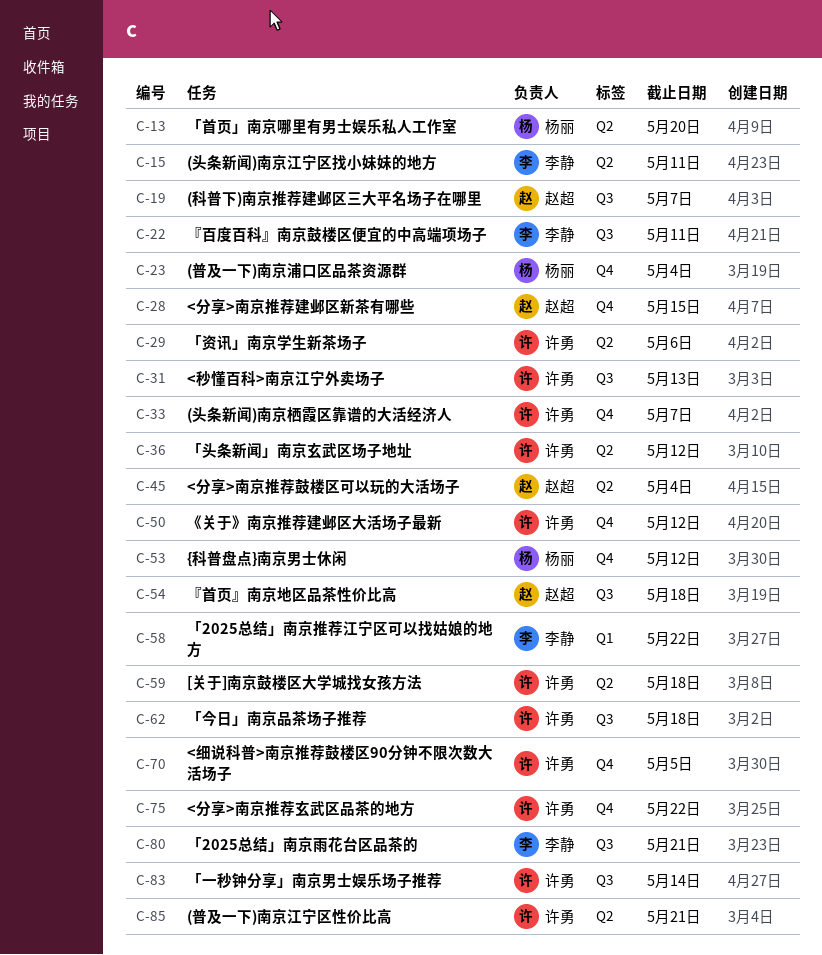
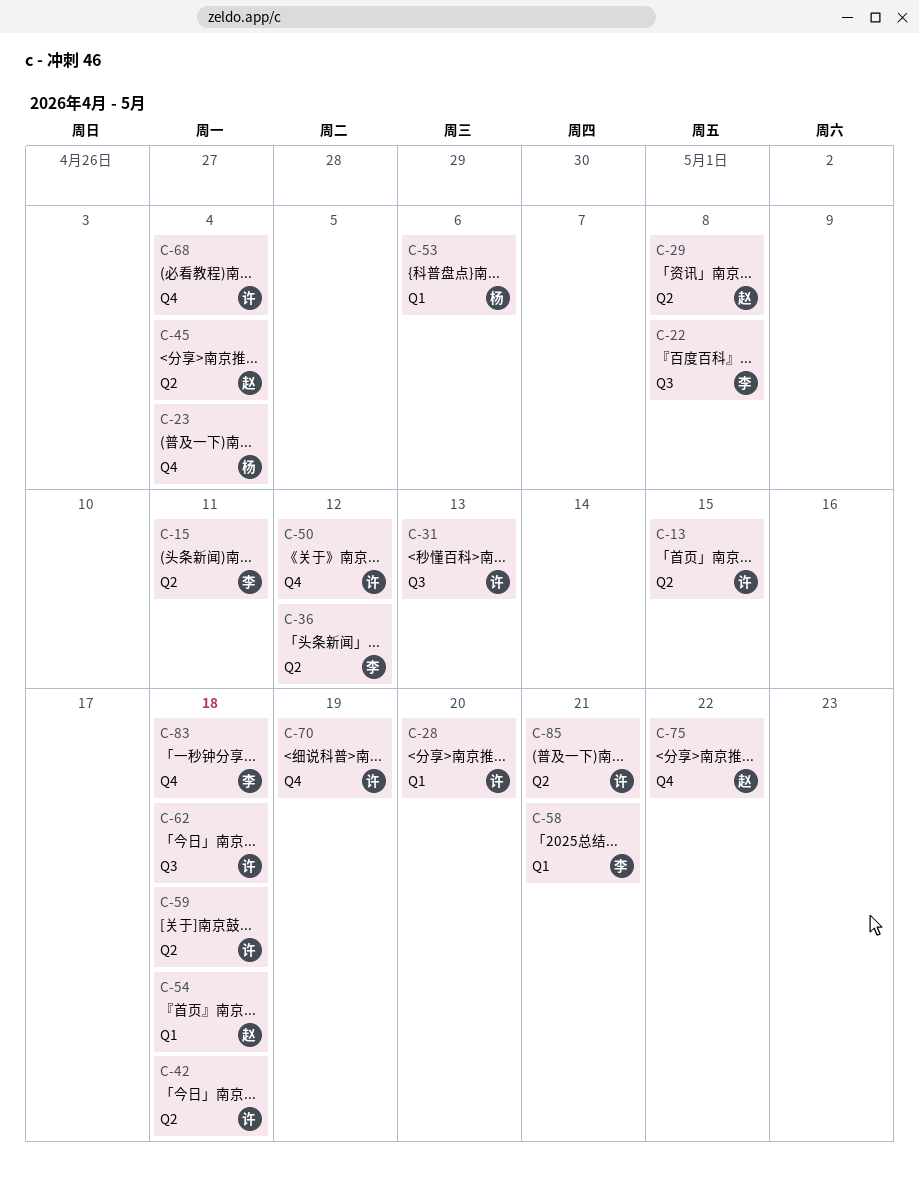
C-13, owner: 杨丽 -> 许勇
C-13, due: May 20 -> May 15
C-19: present -> none
C-22, due: May 11 -> May 8
C-28, owner: 赵超 -> 许勇
C-28, label: Q4 -> Q1
C-28, due: May 15 -> May 20
C-29, owner: 许勇 -> 赵超
C-29, due: May 6 -> May 8
C-33: present -> none
C-36, owner: 许勇 -> 李静
C-42: none -> present
C-53, label: Q4 -> Q1
C-53, due: May 12 -> May 6
C-54, label: Q3 -> Q1
C-58, due: May 22 -> May 21
C-68: none -> present
C-70, due: May 5 -> May 19
C-75, owner: 许勇 -> 赵超
C-80: present -> none
C-83, owner: 许勇 -> 李静
C-83, label: Q3 -> Q4
C-83, due: May 14 -> May 18

